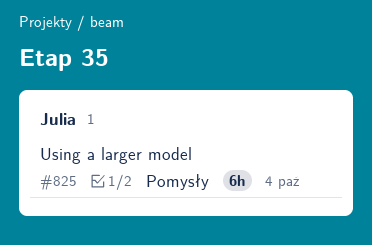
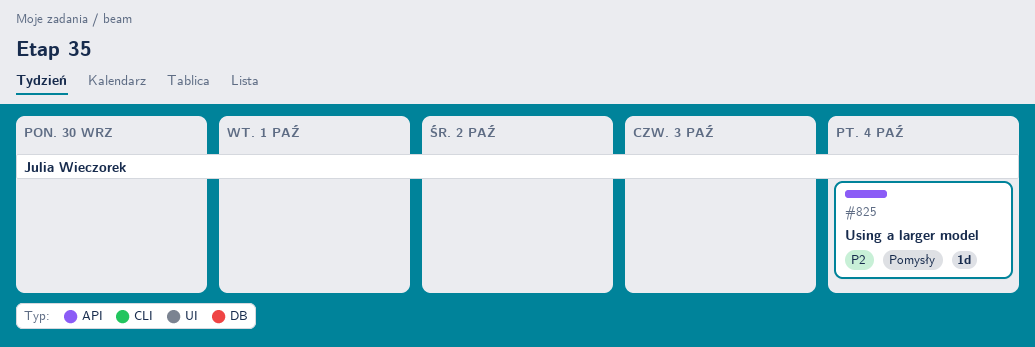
#825, estimate: 6h -> 1d

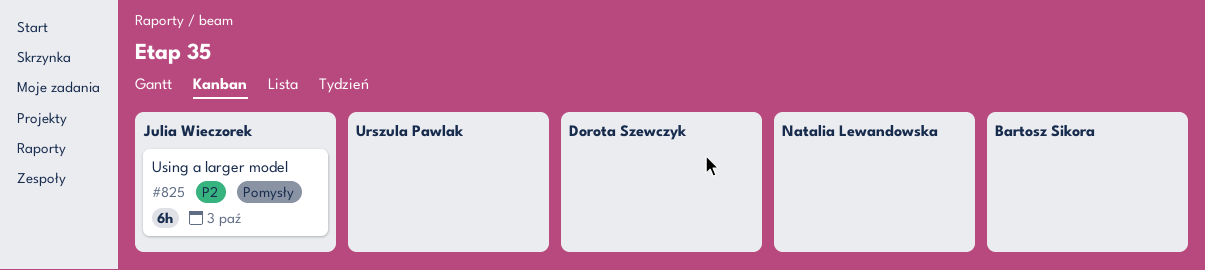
#825, estimate: 1d -> 6h
#825, due: Oct 4 -> Oct 3

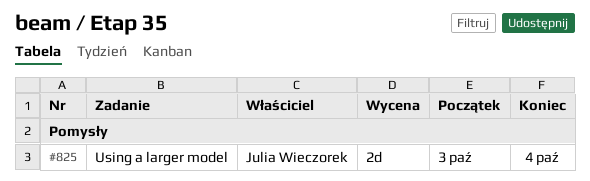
#825, estimate: 6h -> 2d
#825, due: Oct 3 -> Oct 4

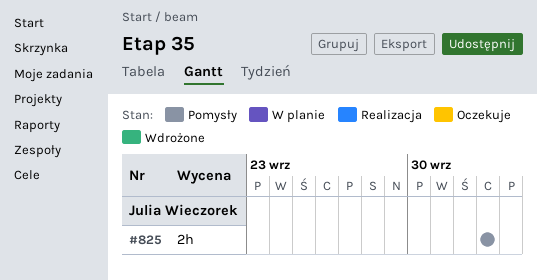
#825, estimate: 2d -> 2h
#825, due: Oct 4 -> Oct 3

